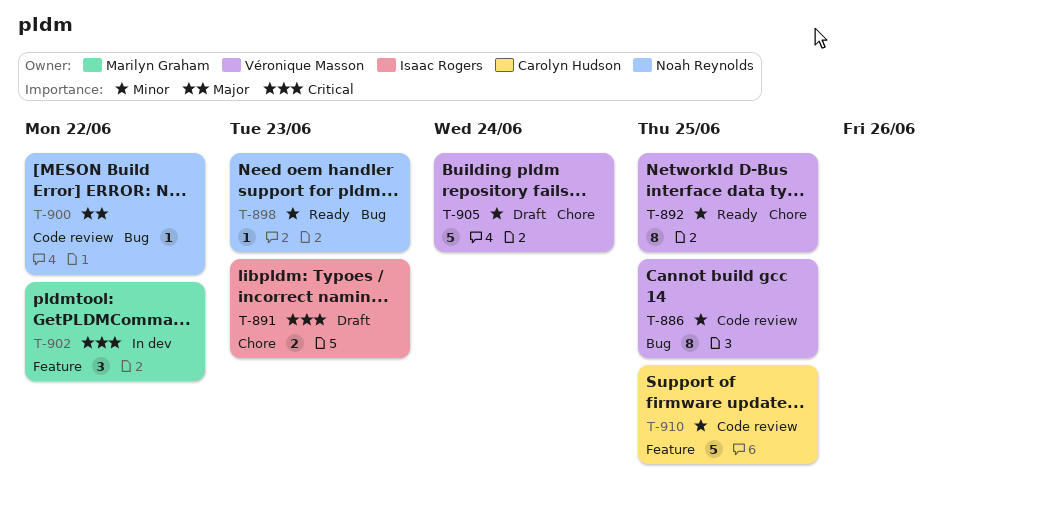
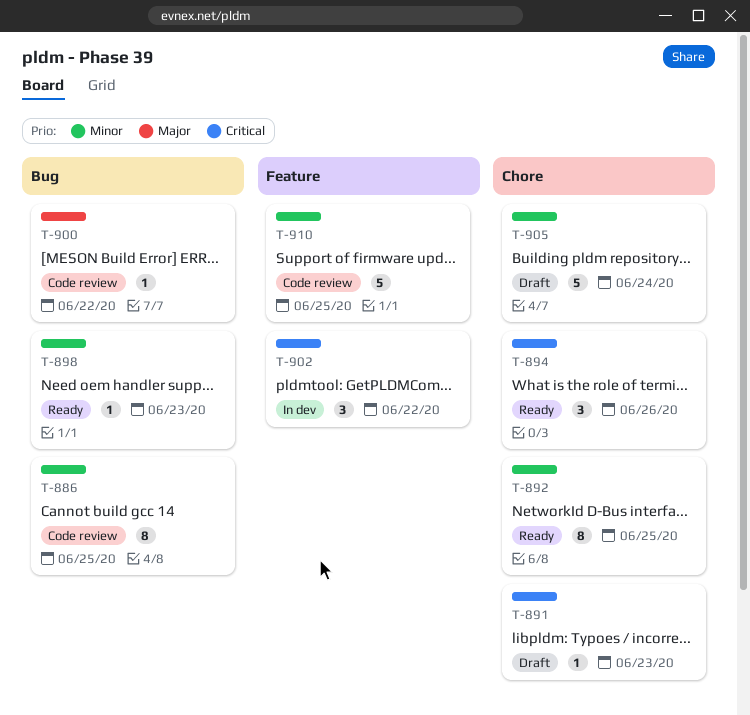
T-891, estimate: 2 -> 1
T-894: none -> present

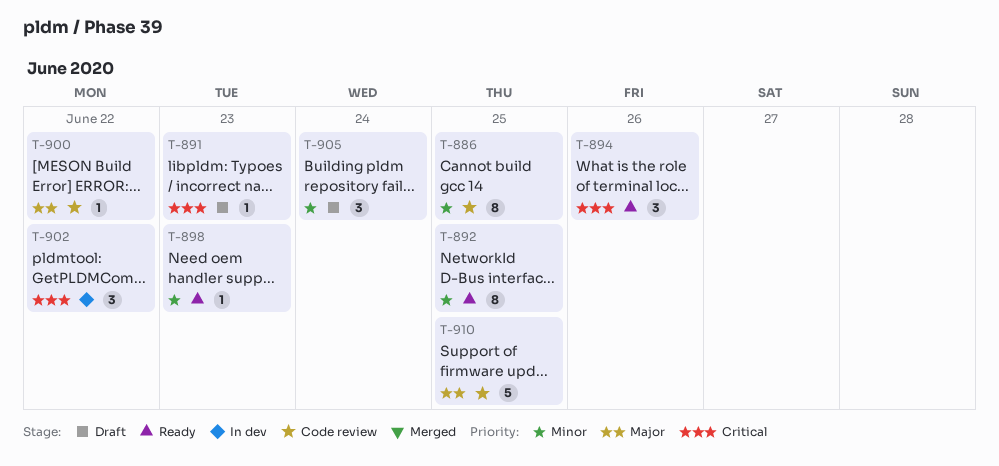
T-905, estimate: 5 -> 3
T-910, priority: Minor -> Major

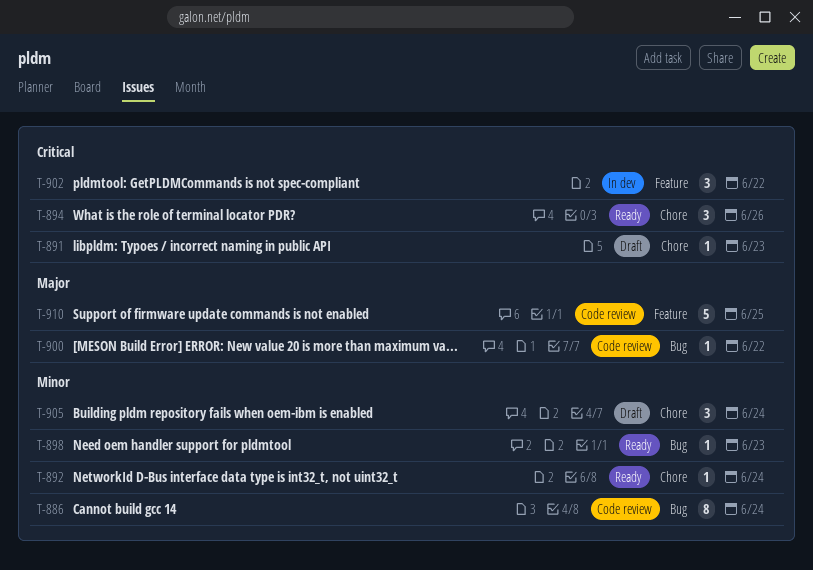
T-886, due: Jun 25 -> Jun 24
T-892, estimate: 8 -> 1
T-892, due: Jun 25 -> Jun 24

